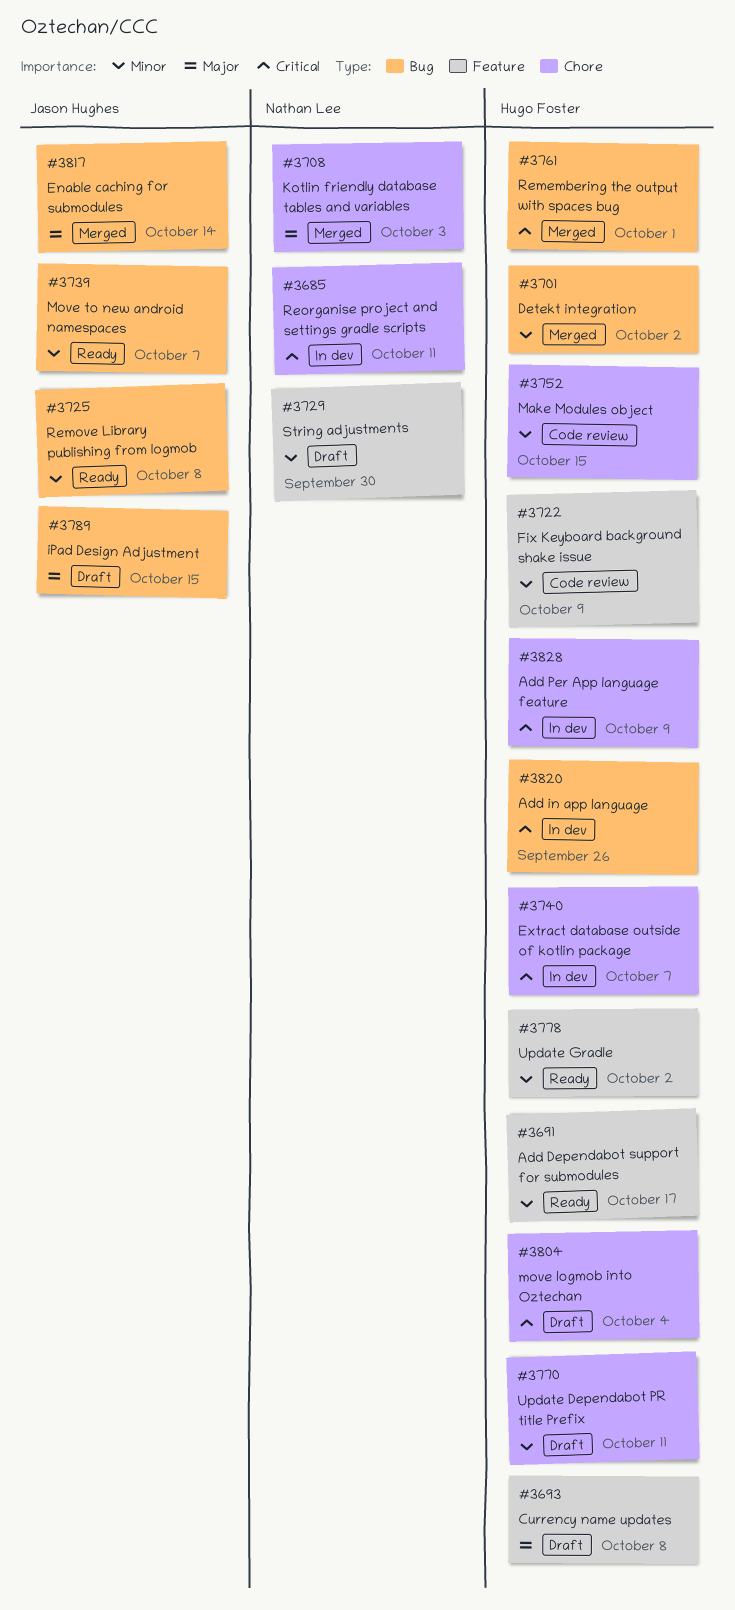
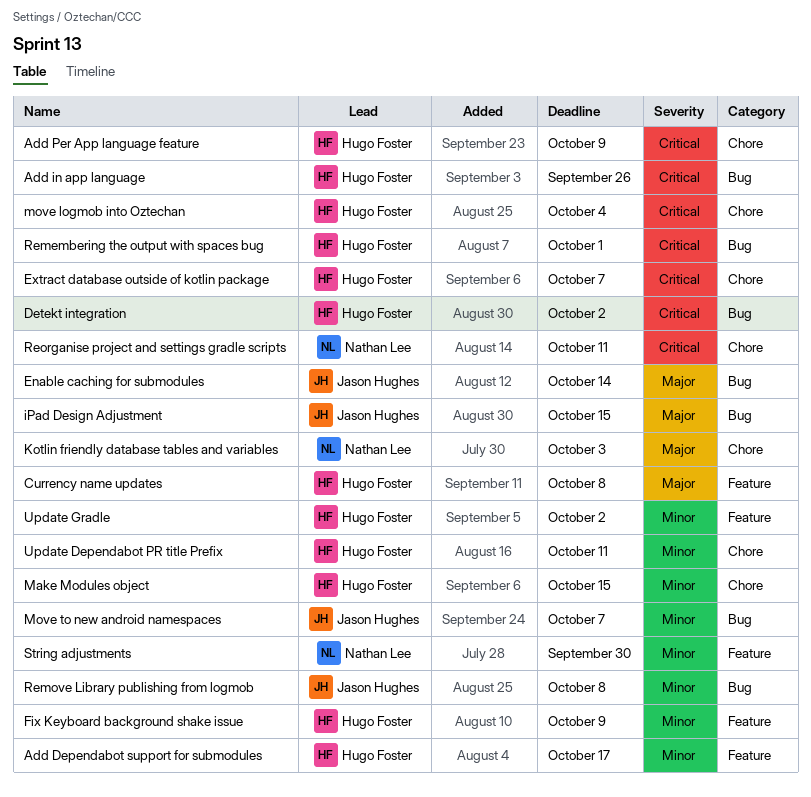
Detekt integration, priority: Minor -> Critical

